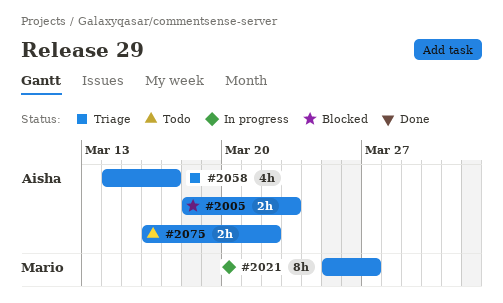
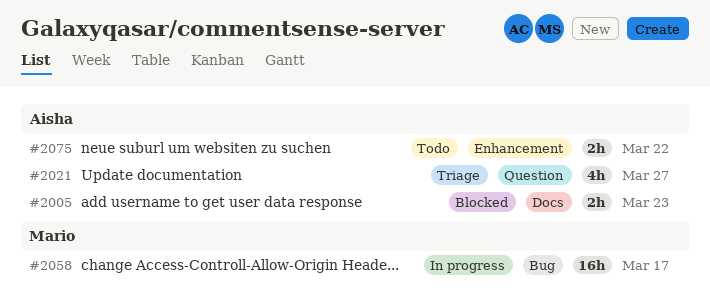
#2021, status: In progress -> Triage
#2021, owner: Mario -> Aisha
#2021, estimate: 8h -> 4h
#2058, status: Triage -> In progress
#2058, owner: Aisha -> Mario
#2058, estimate: 4h -> 16h

